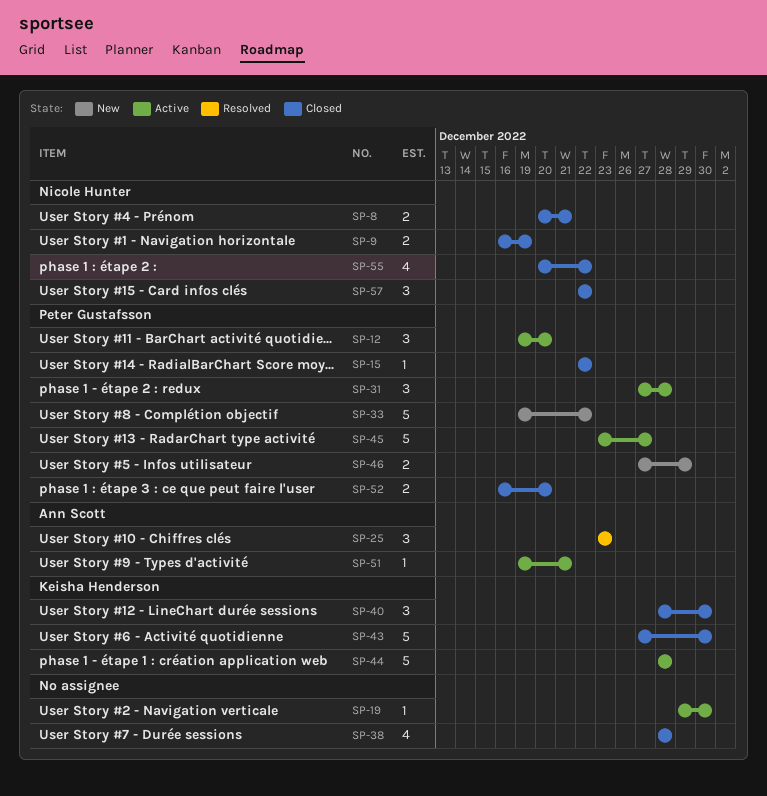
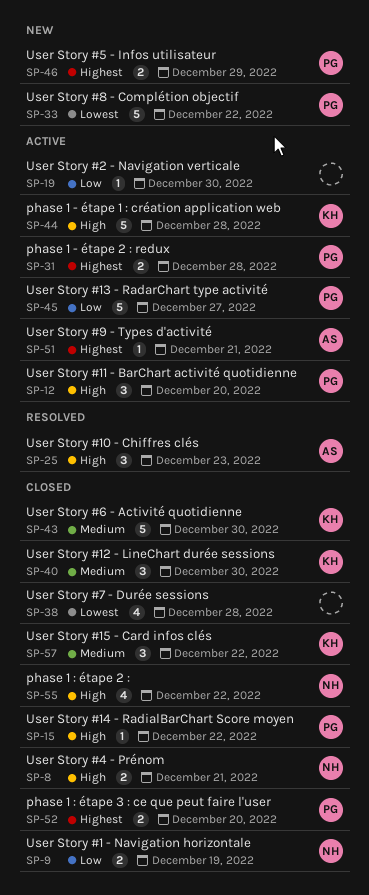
SP-31, estimate: 3 -> 2
SP-57, owner: Nicole Hunter -> Keisha Henderson

